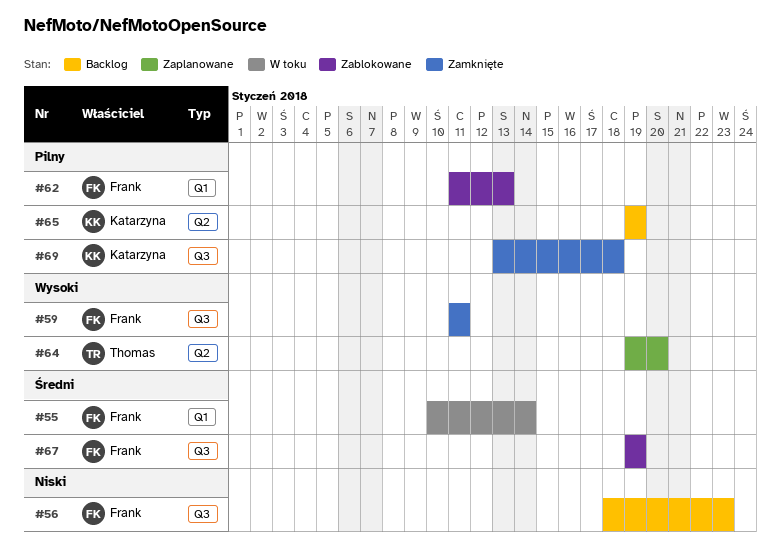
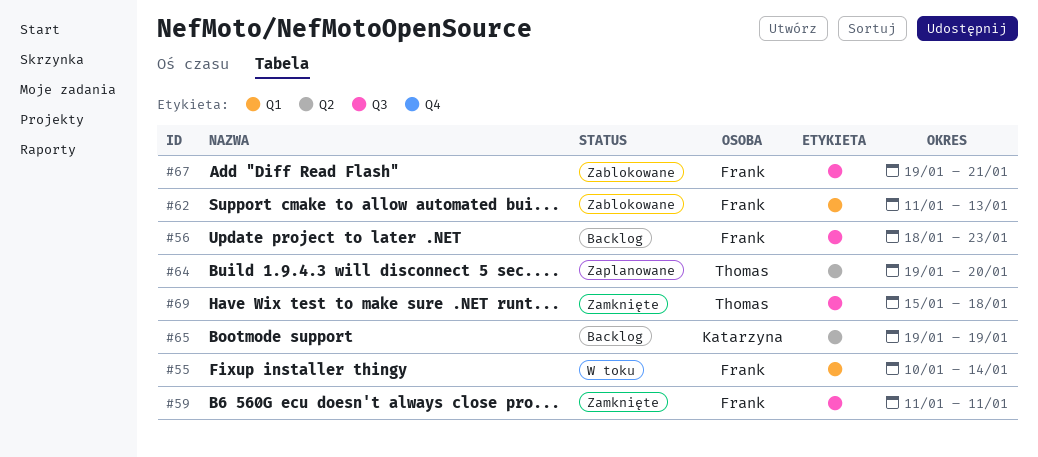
#67, due: Jan 19 -> Jan 21
#69, owner: Katarzyna -> Thomas
#69, start: Jan 13 -> Jan 15

